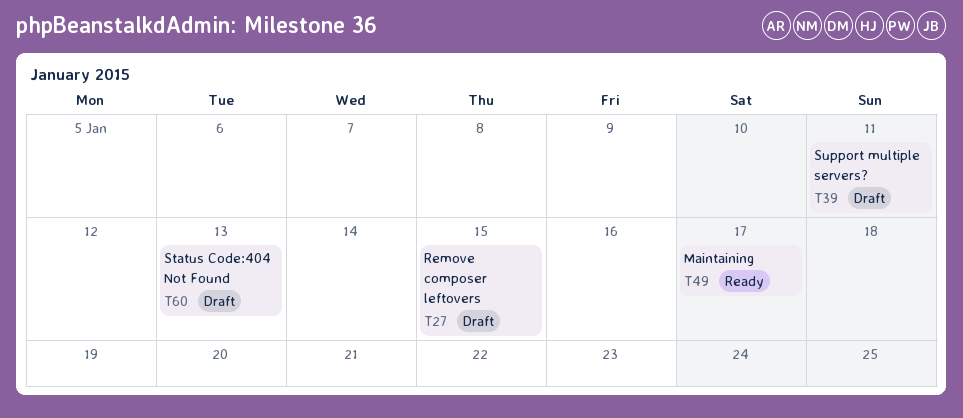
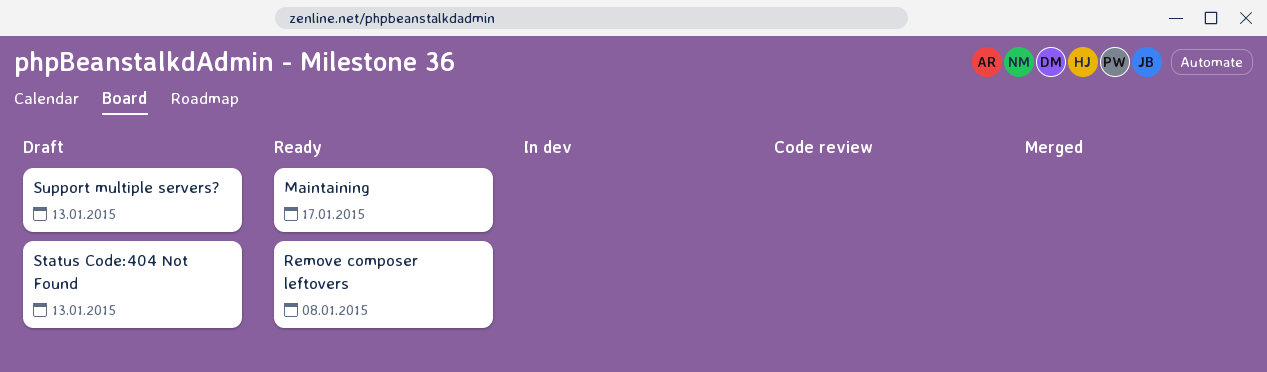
Remove composer leftovers, status: Draft -> Ready
Remove composer leftovers, due: Jan 15 -> Jan 8
Support multiple servers?, due: Jan 11 -> Jan 13

